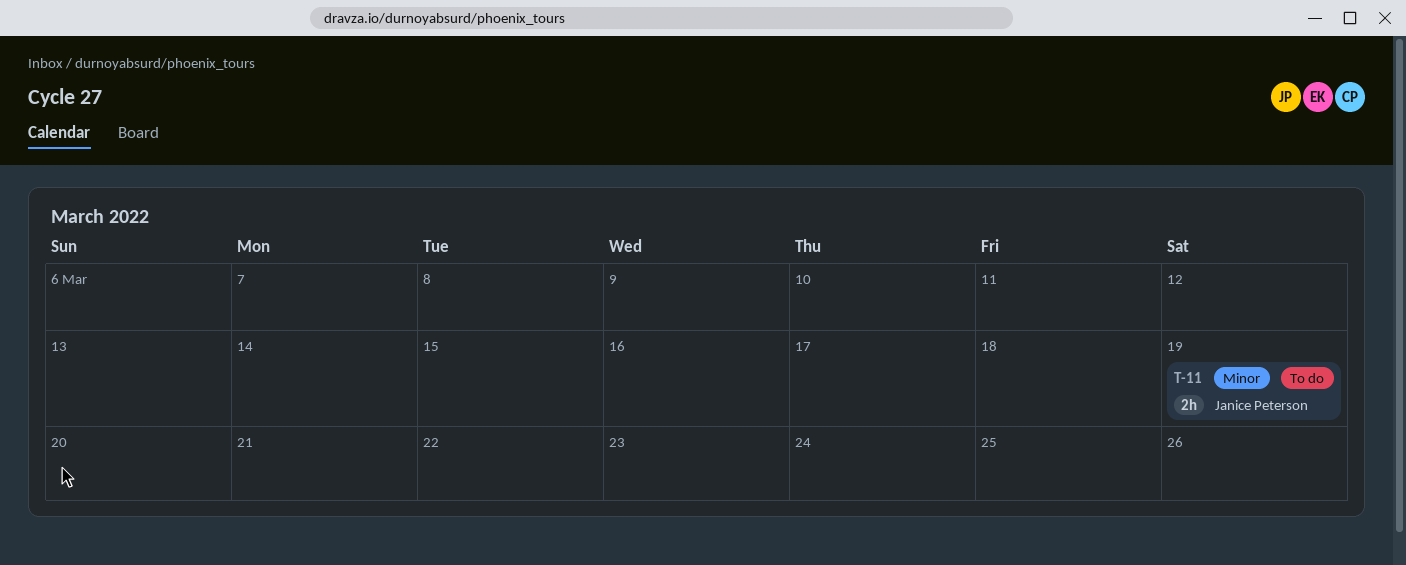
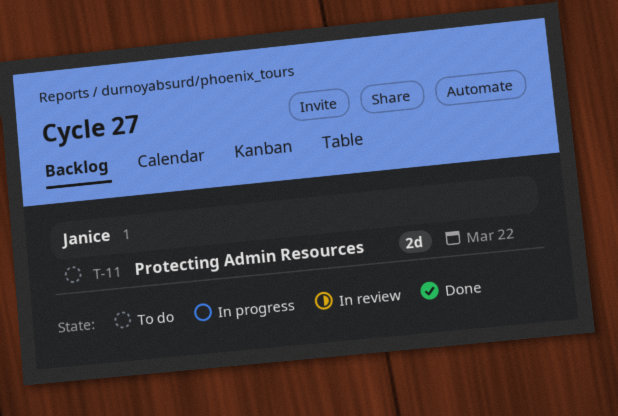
T-11, estimate: 2h -> 2d
T-11, due: Mar 19 -> Mar 22

